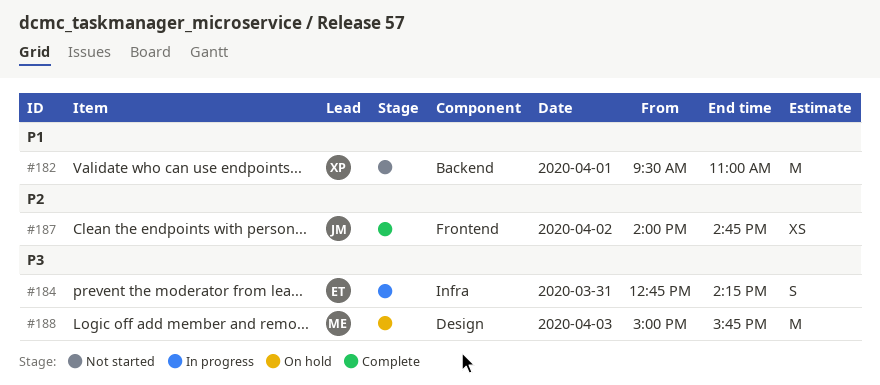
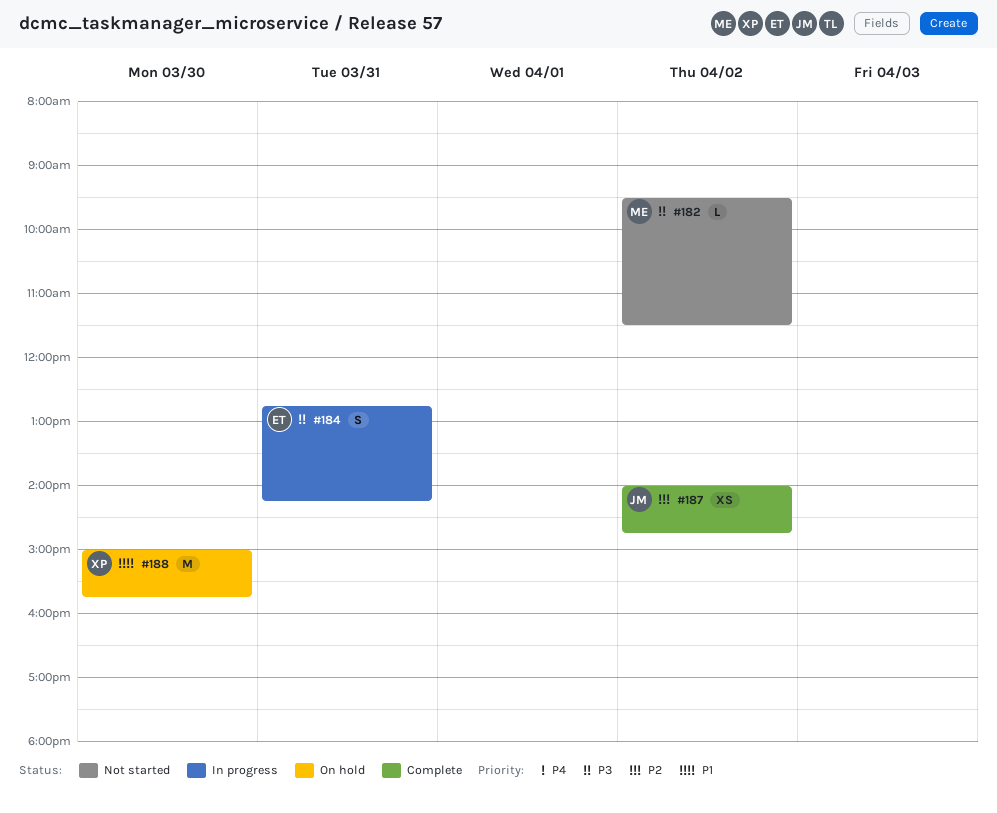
#182, owner: XP -> ME
#182, priority: P1 -> P3
#182, estimate: M -> L
#182, day: Apr 1 -> Apr 2
#182, ends: 11:00 -> 11:30
#188, owner: ME -> XP
#188, priority: P3 -> P1
#188, day: Apr 3 -> Mar 30

